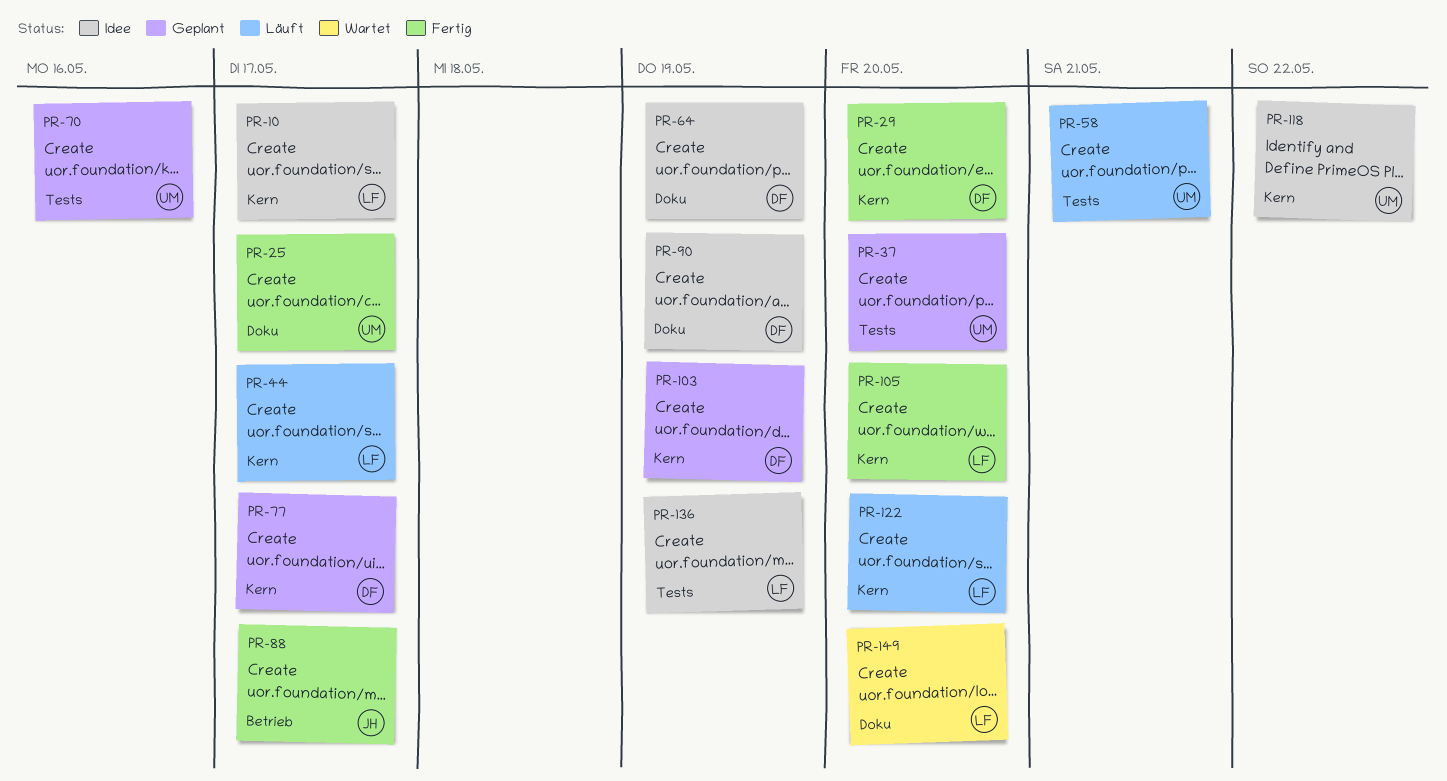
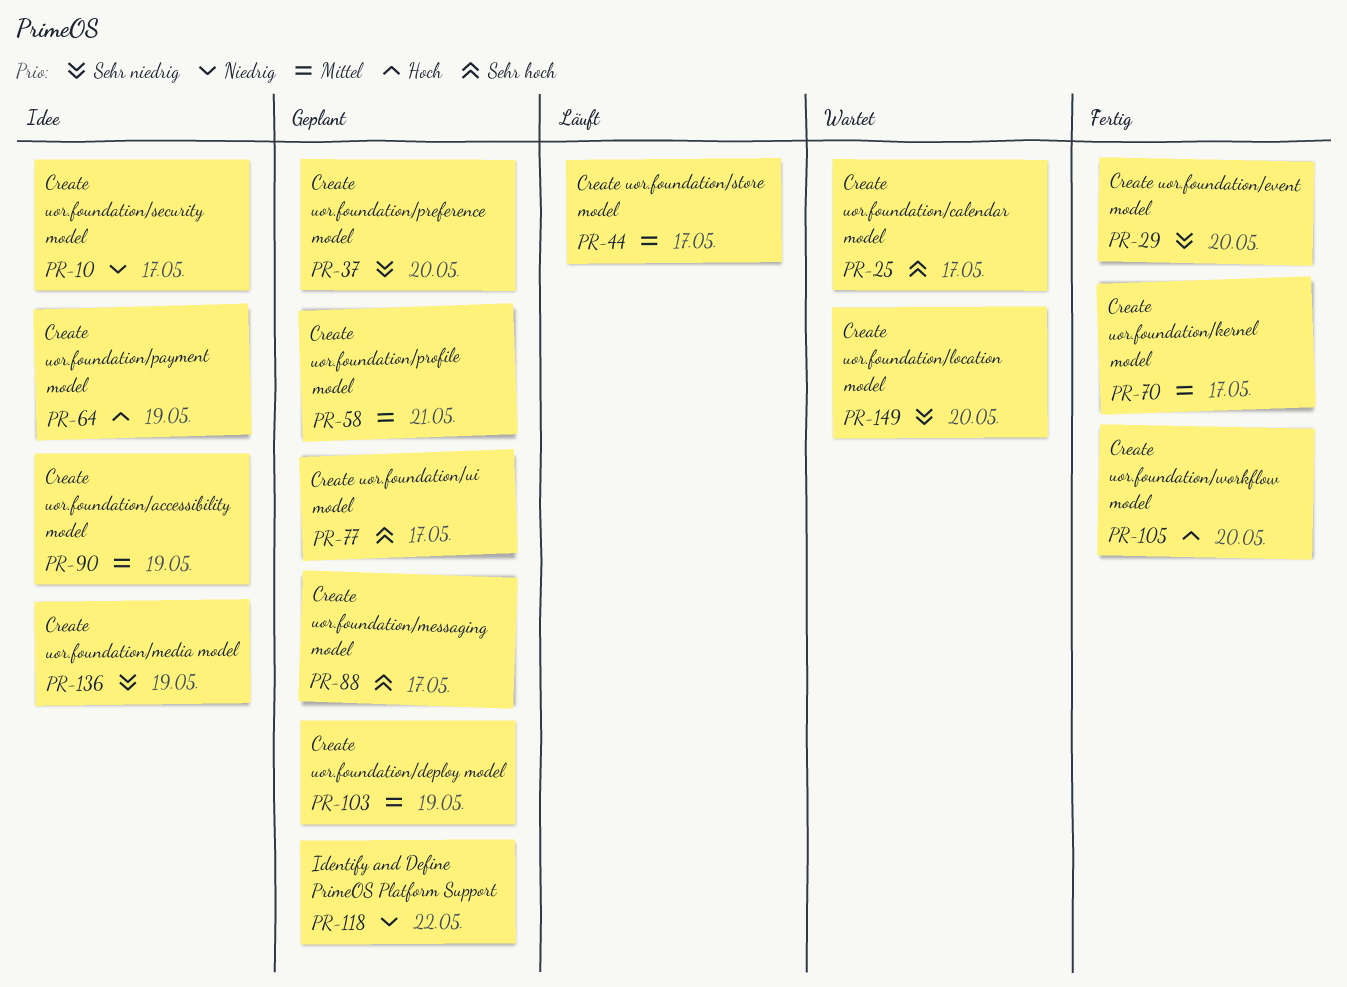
PR-25, status: Fertig -> Wartet
PR-58, status: Läuft -> Geplant
PR-70, status: Geplant -> Fertig
PR-70, due: May 16 -> May 17
PR-88, status: Fertig -> Geplant
PR-118, status: Idee -> Geplant
PR-122: present -> none

